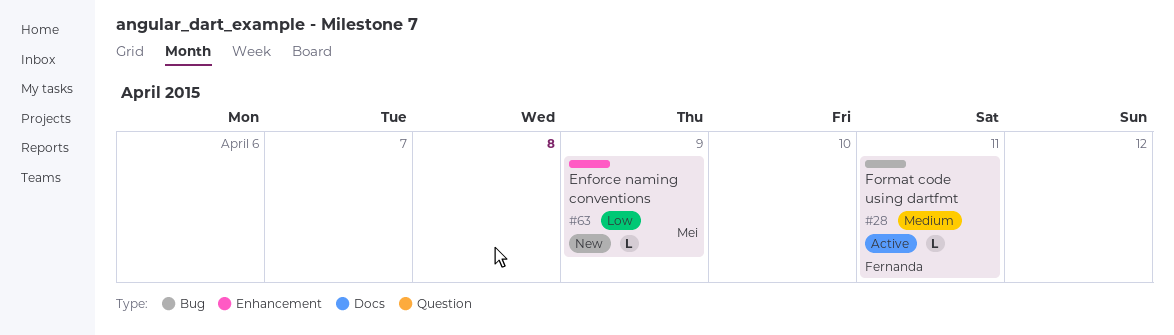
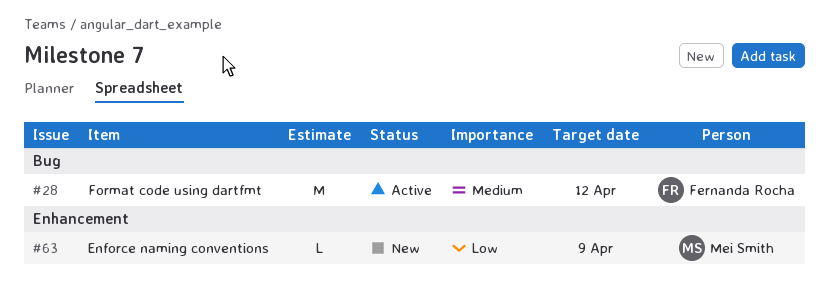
#28, estimate: L -> M
#28, due: Apr 11 -> Apr 12

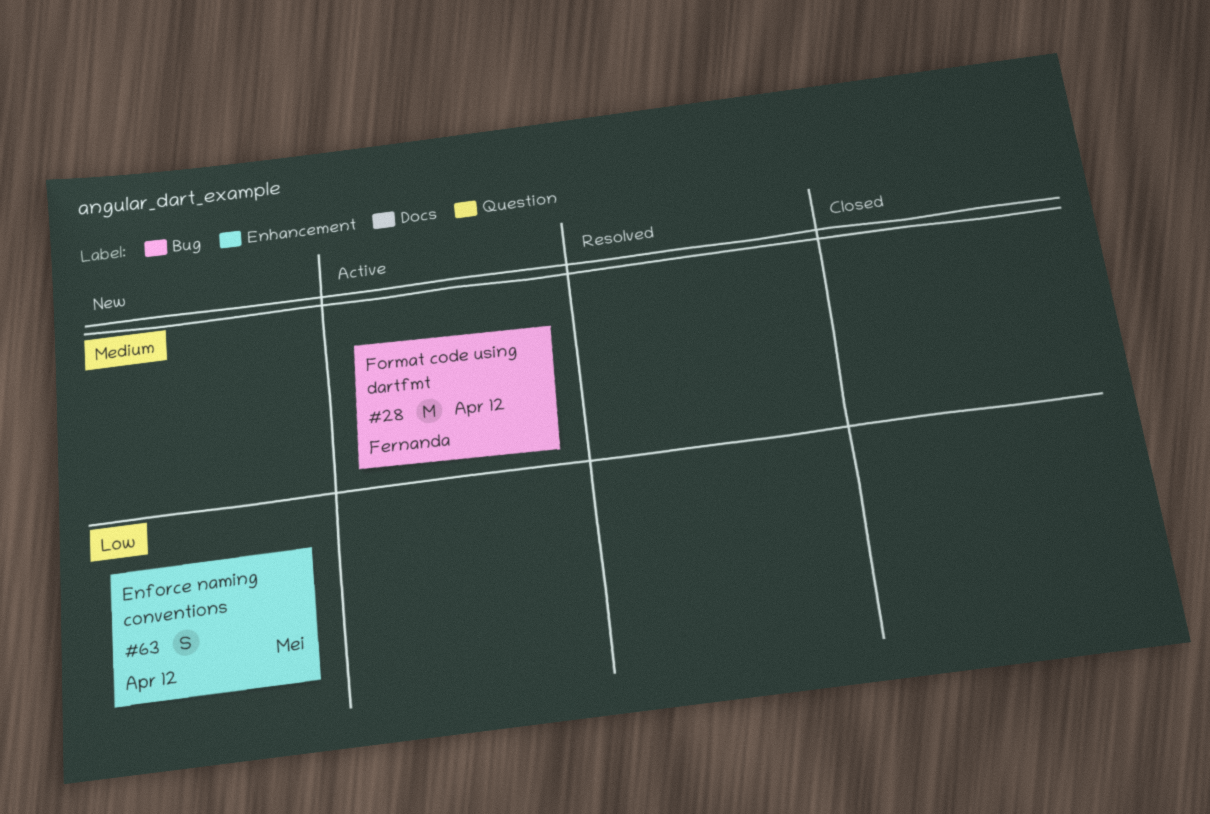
#63, estimate: L -> S
#63, due: Apr 9 -> Apr 12

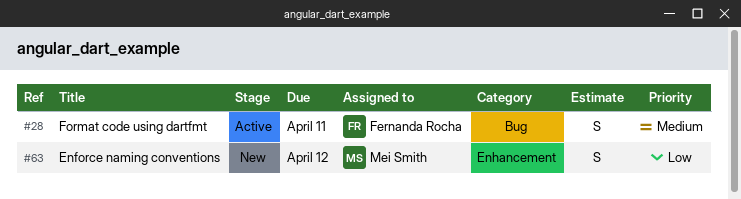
#28, estimate: M -> S
#28, due: Apr 12 -> Apr 11

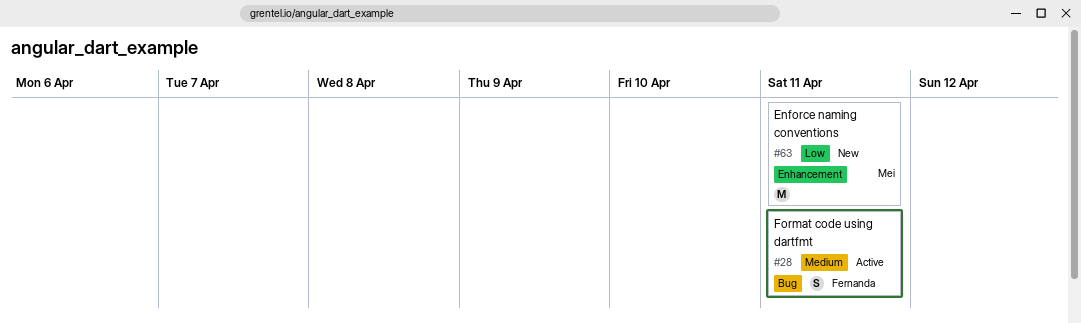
#63, estimate: S -> M
#63, due: Apr 12 -> Apr 11

